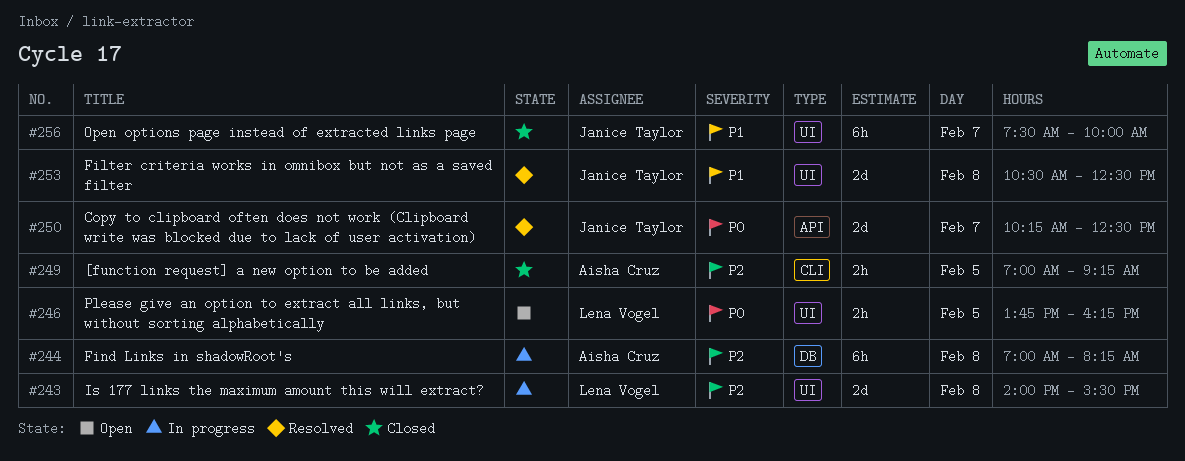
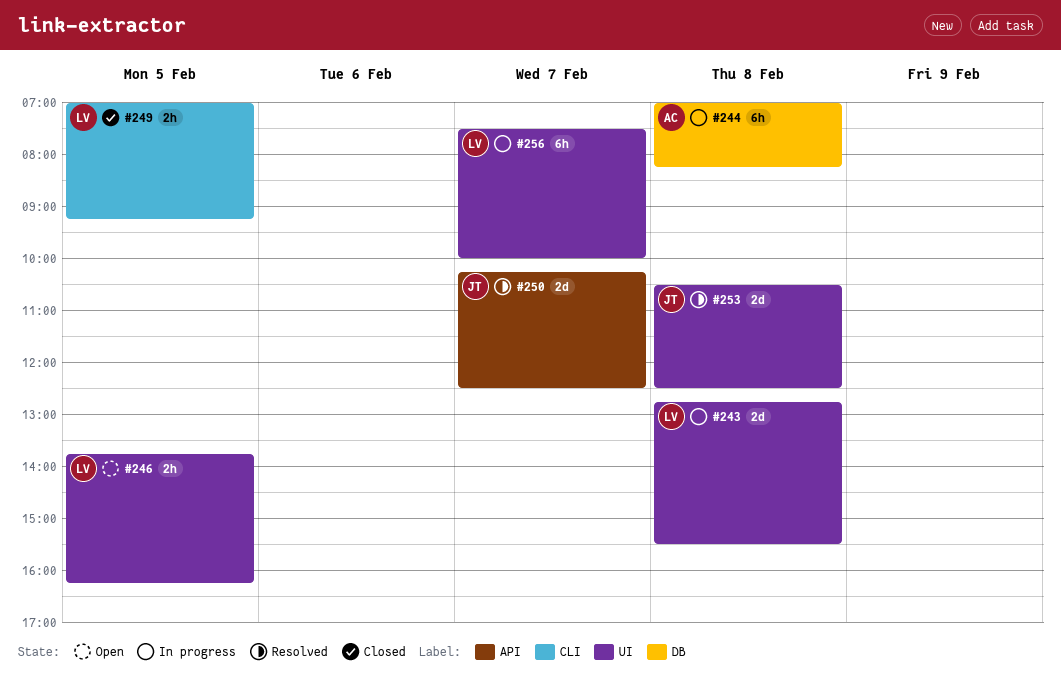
#243, begins: 14:00 -> 12:45
#249, owner: Aisha Cruz -> Lena Vogel
#256, status: Closed -> In progress
#256, owner: Janice Taylor -> Lena Vogel

